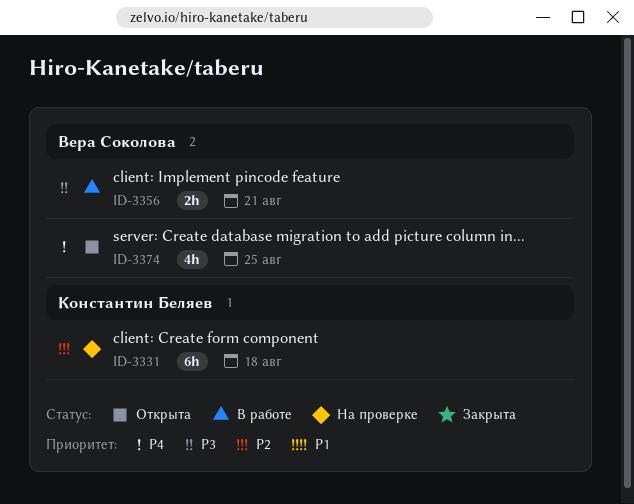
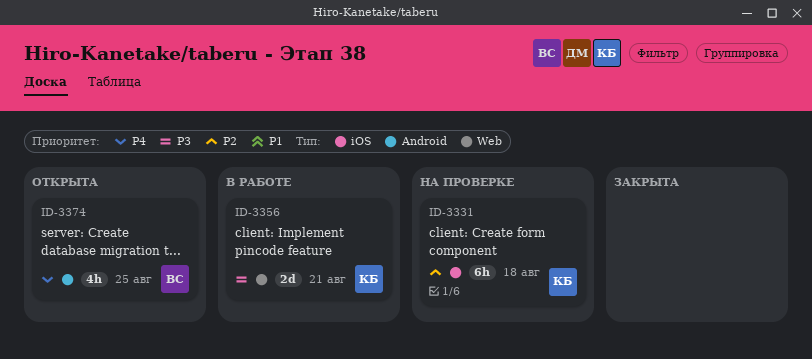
ID-3356, owner: Вера Соколова -> Константин Беляев
ID-3356, estimate: 2h -> 2d

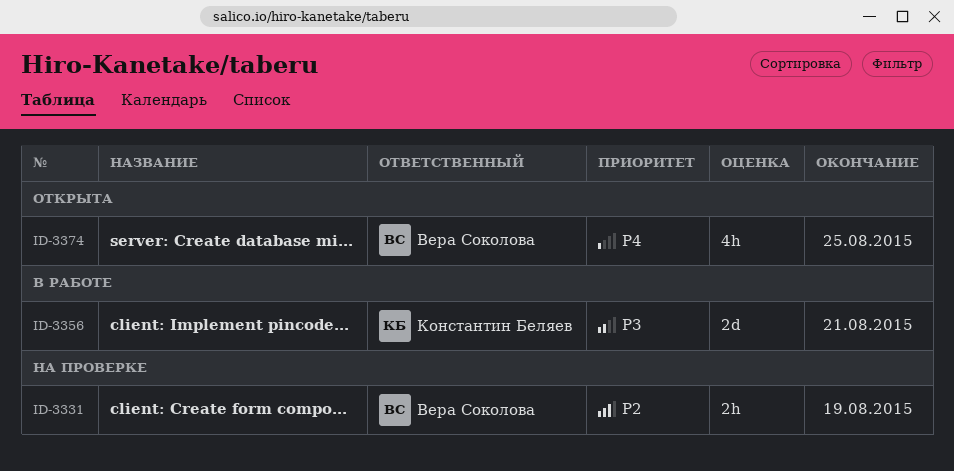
ID-3331, owner: Константин Беляев -> Вера Соколова
ID-3331, estimate: 6h -> 2h
ID-3331, due: Aug 18 -> Aug 19

